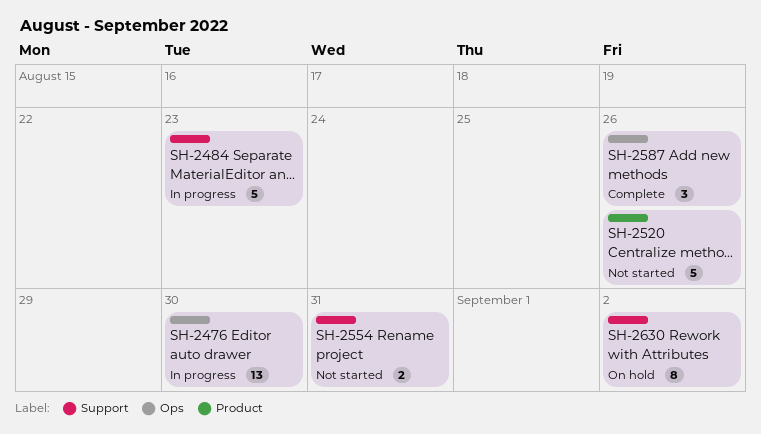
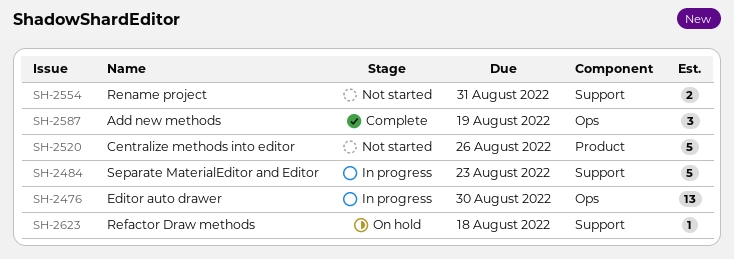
SH-2587, due: Aug 26 -> Aug 19
SH-2623: none -> present
SH-2630: present -> none

